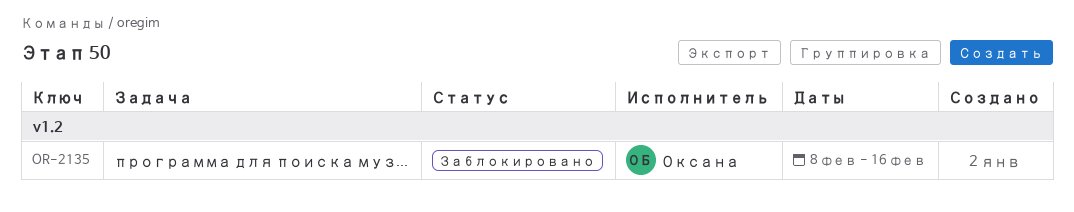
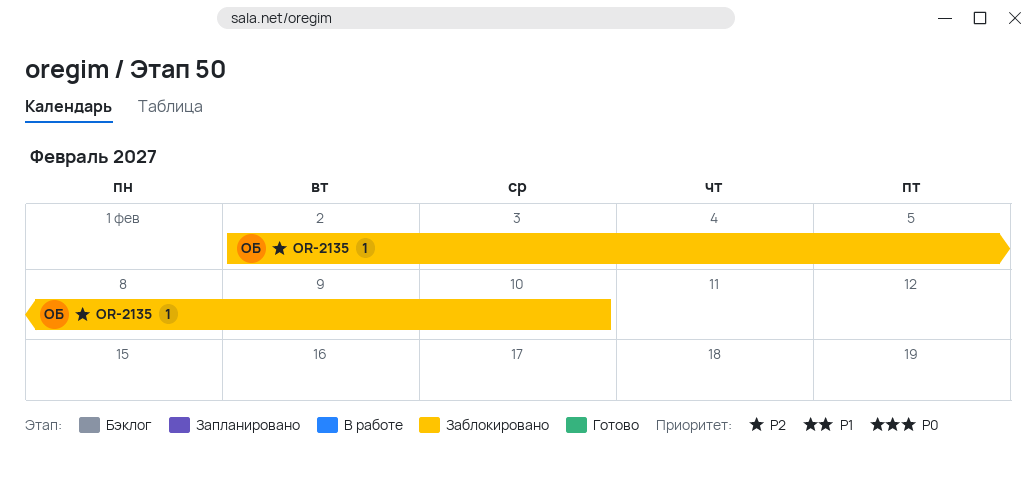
OR-2135, start: Feb 8 -> Feb 2
OR-2135, due: Feb 16 -> Feb 10

